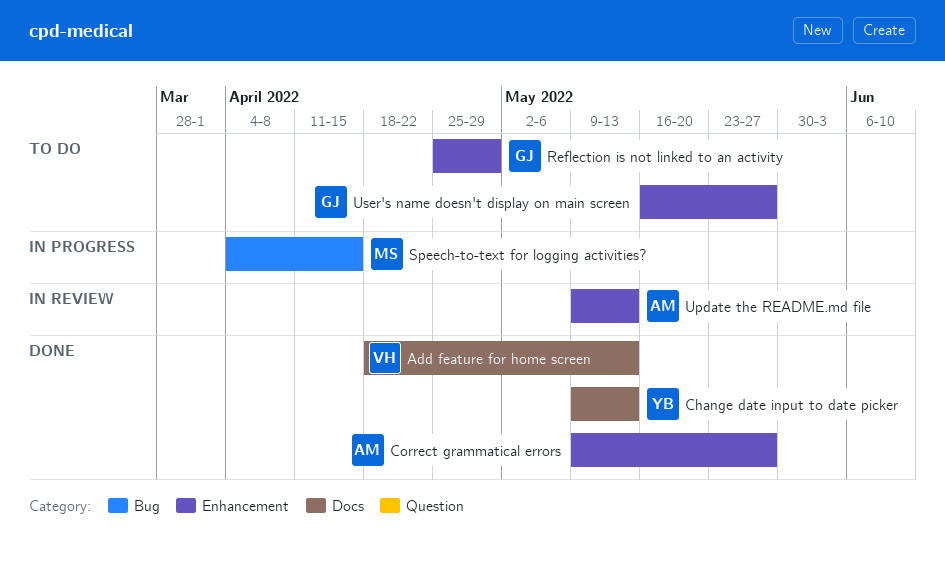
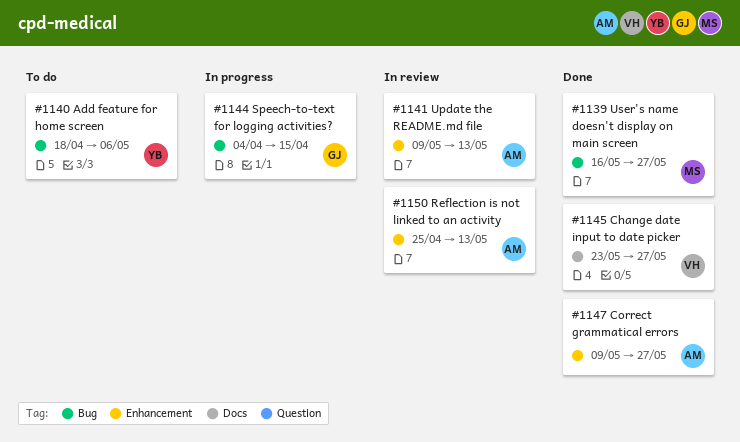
Add feature for home screen, status: Done -> To do
Add feature for home screen, owner: VH -> YB
Add feature for home screen, label: Docs -> Bug
Add feature for home screen, due: May 13 -> May 6
Change date input to date picker, owner: YB -> VH
Change date input to date picker, start: May 9 -> May 23
Change date input to date picker, due: May 13 -> May 27
Reflection is not linked to an activity, status: To do -> In review
Reflection is not linked to an activity, owner: GJ -> AM
Reflection is not linked to an activity, due: Apr 29 -> May 13
Speech-to-text for logging activities?, owner: MS -> GJ
User's name doesn't display on main screen, status: To do -> Done
User's name doesn't display on main screen, owner: GJ -> MS
User's name doesn't display on main screen, label: Enhancement -> Bug

